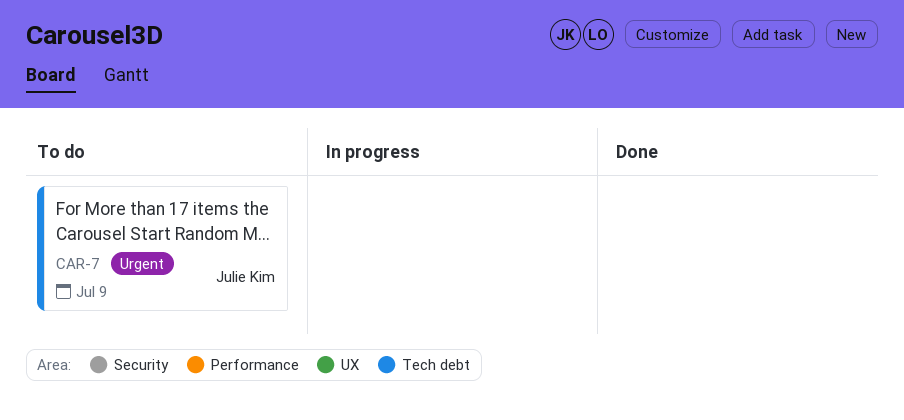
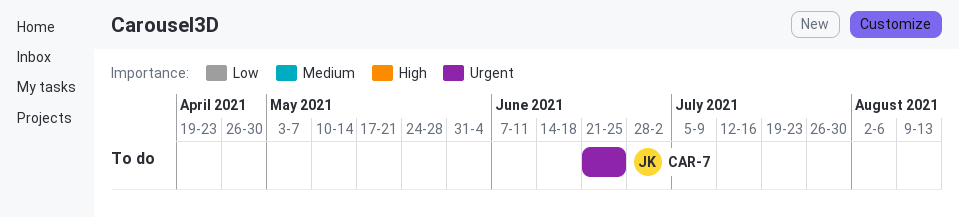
CAR-7, due: Jul 9 -> Jun 25

